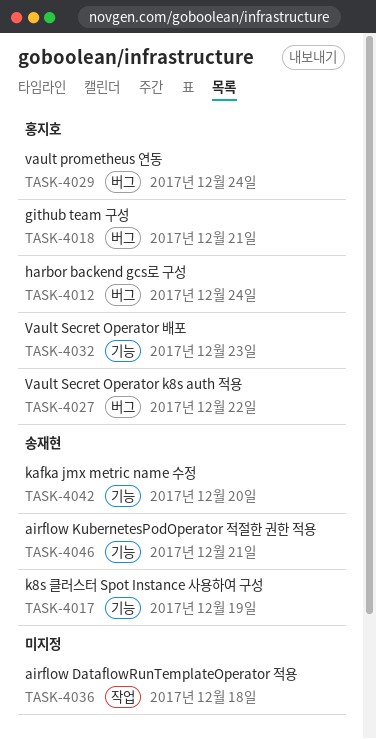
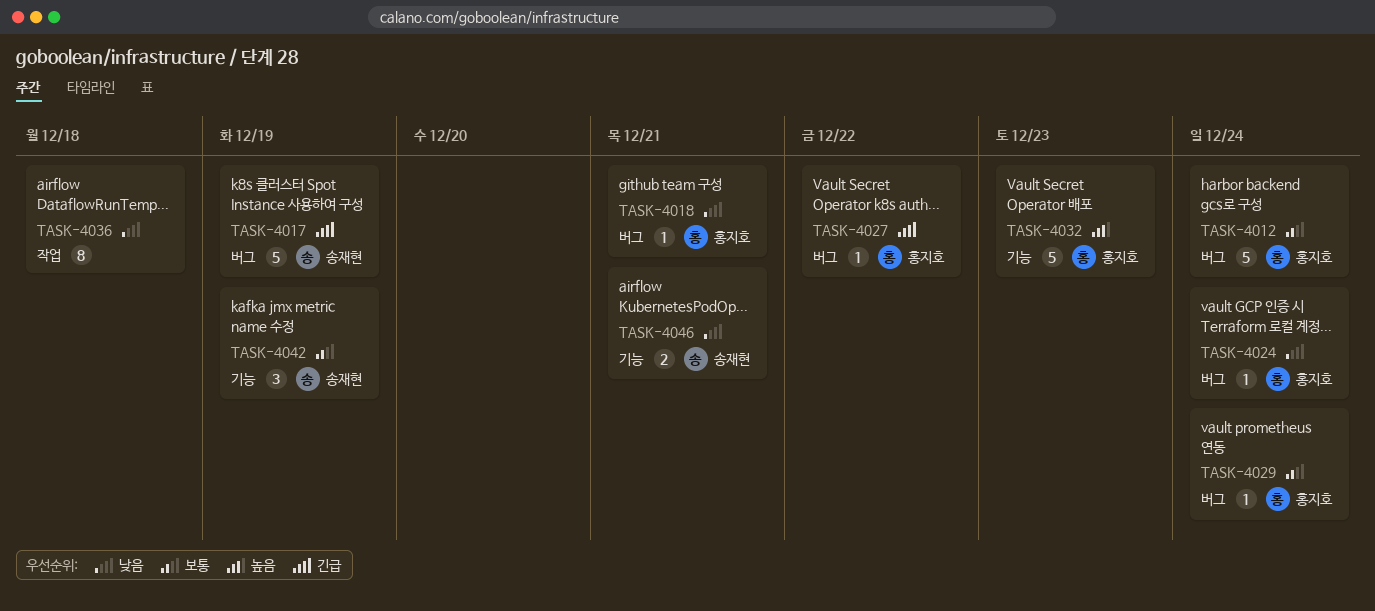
TASK-4017, label: 기능 -> 버그
TASK-4024: none -> present
TASK-4042, due: Dec 20 -> Dec 19

